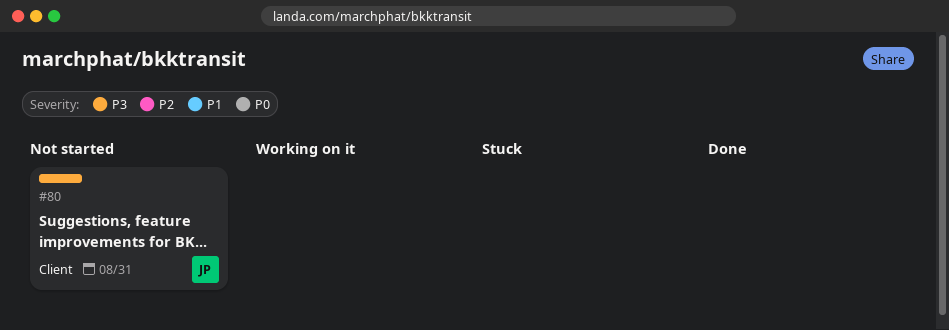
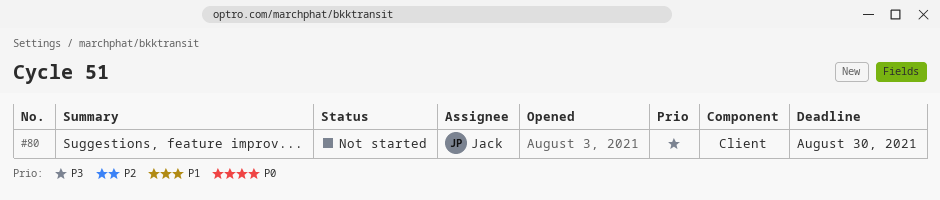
#80, due: Aug 31 -> Aug 30

